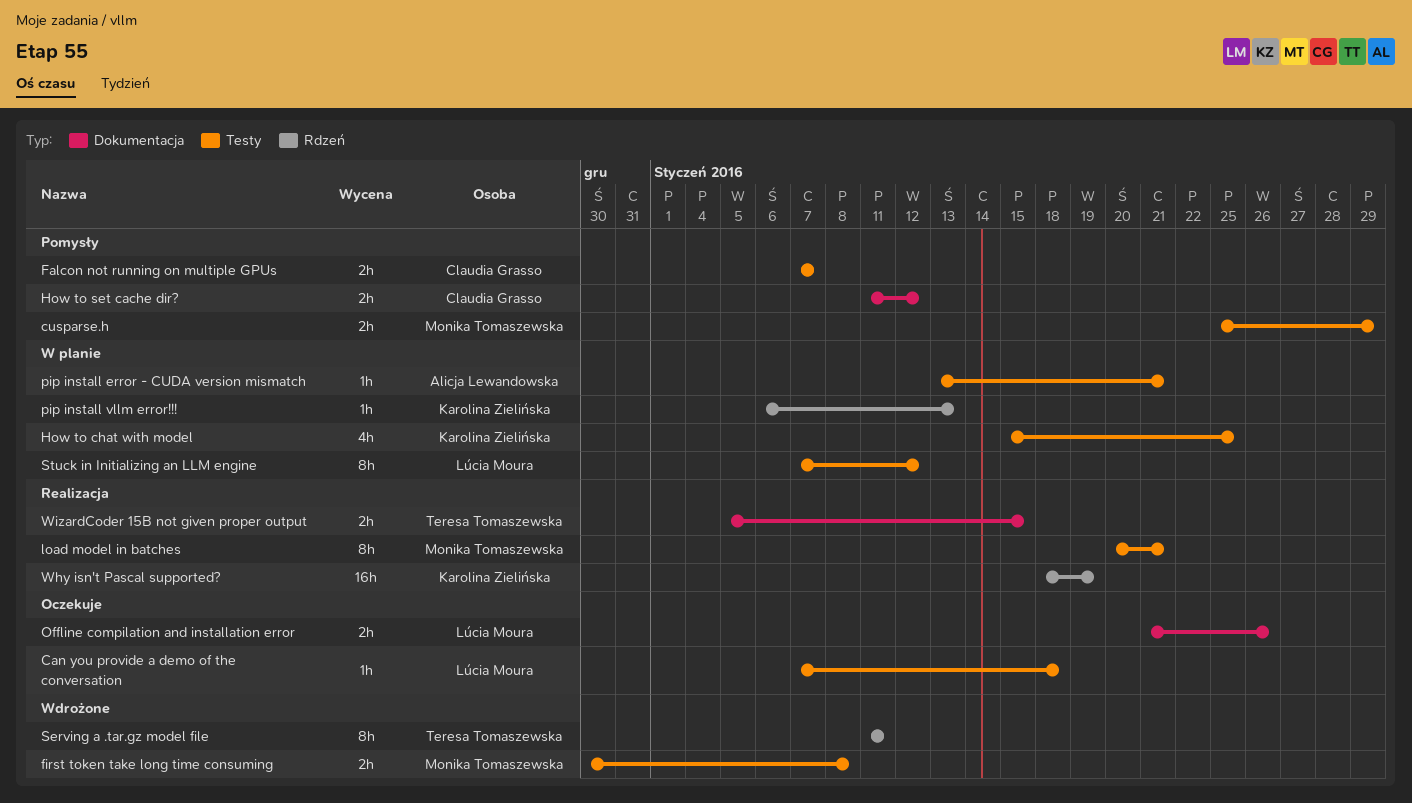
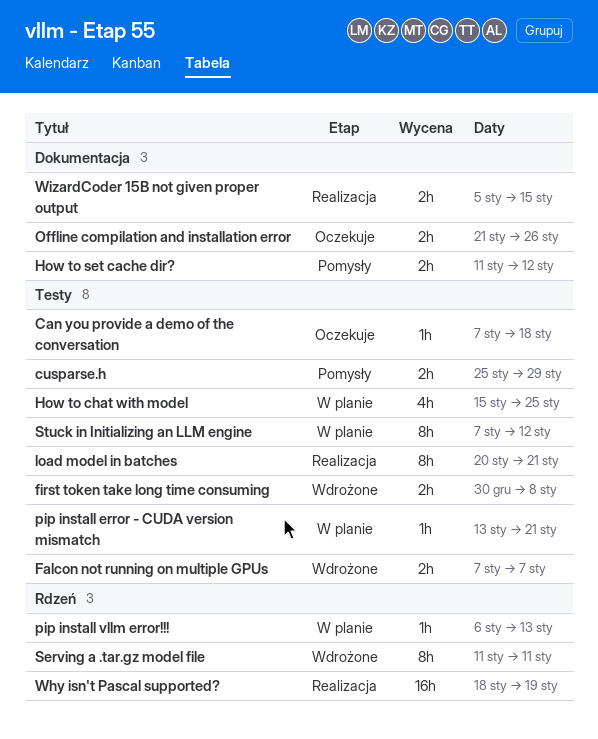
Falcon not running on multiple GPUs, status: Pomysły -> Wdrożone

